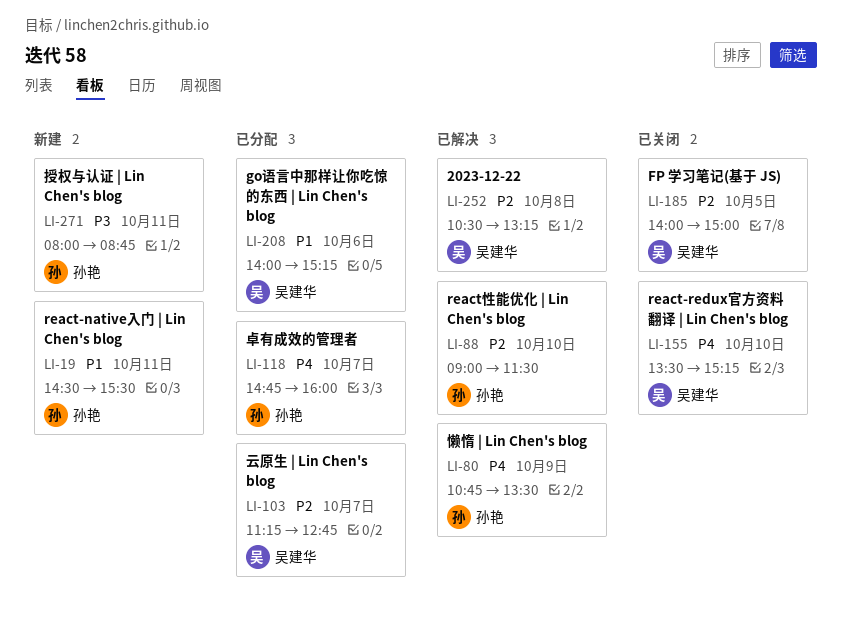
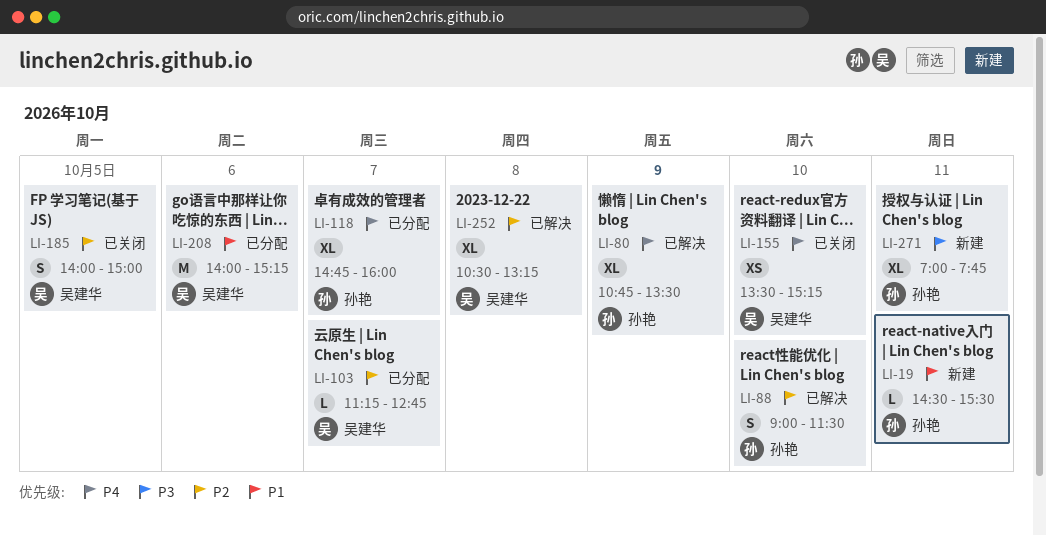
LI-271, begins: 08:00 -> 07:00
LI-271, ends: 08:45 -> 07:45

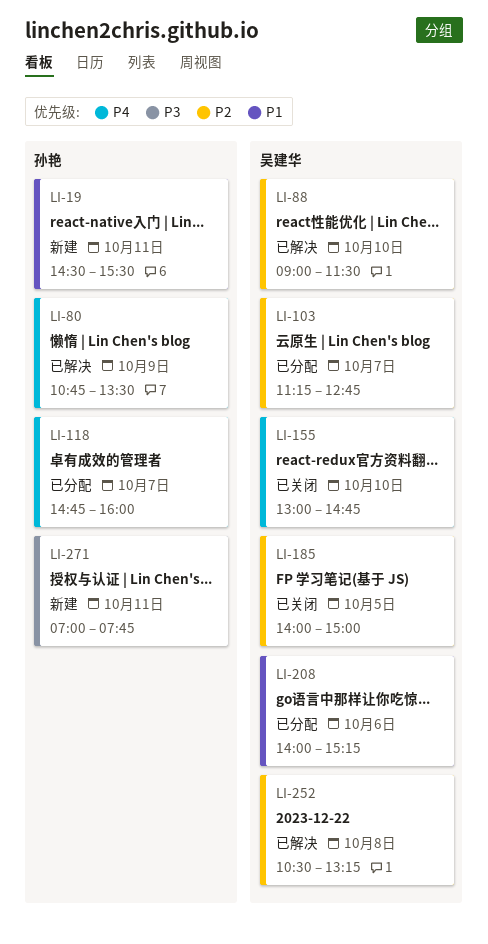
LI-88, owner: 孙艳 -> 吴建华
LI-155, begins: 13:30 -> 13:00
LI-155, ends: 15:15 -> 14:45

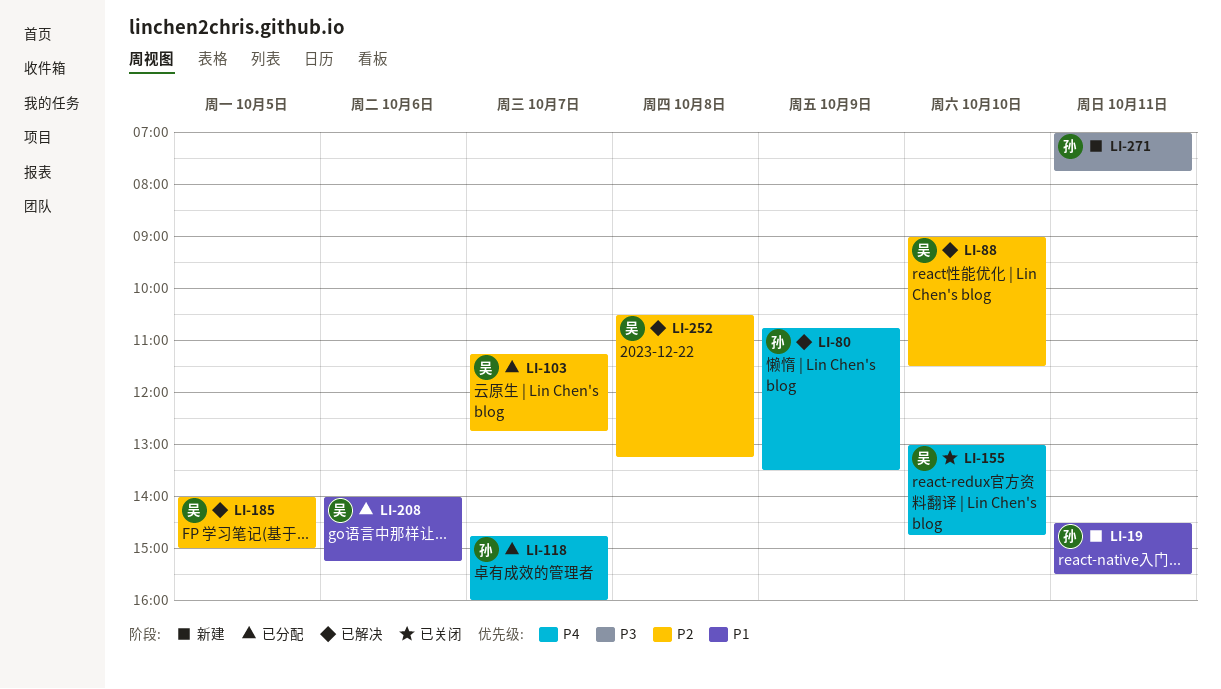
LI-185, status: 已关闭 -> 已解决

